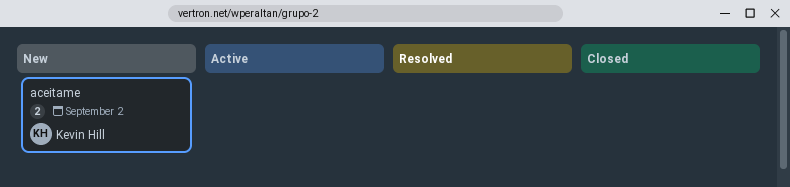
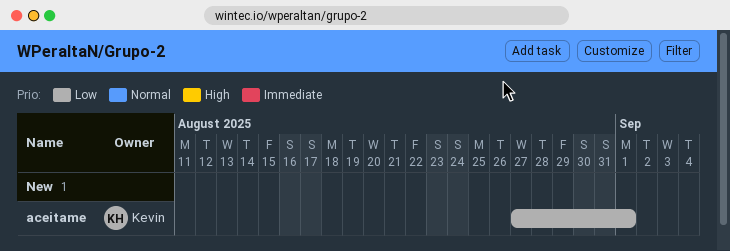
aceitame, due: Sep 2 -> Sep 1

